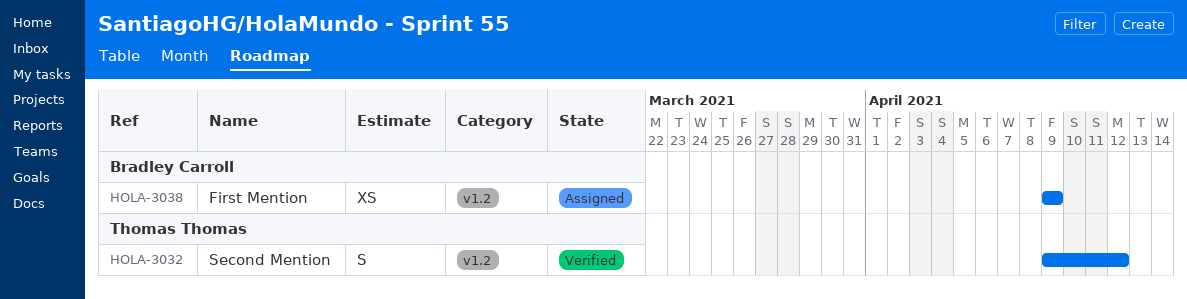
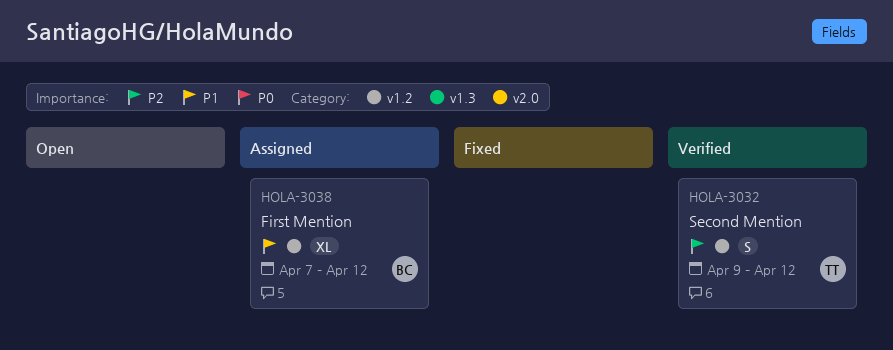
HOLA-3038, estimate: XS -> XL
HOLA-3038, start: Apr 9 -> Apr 7
HOLA-3038, due: Apr 9 -> Apr 12

